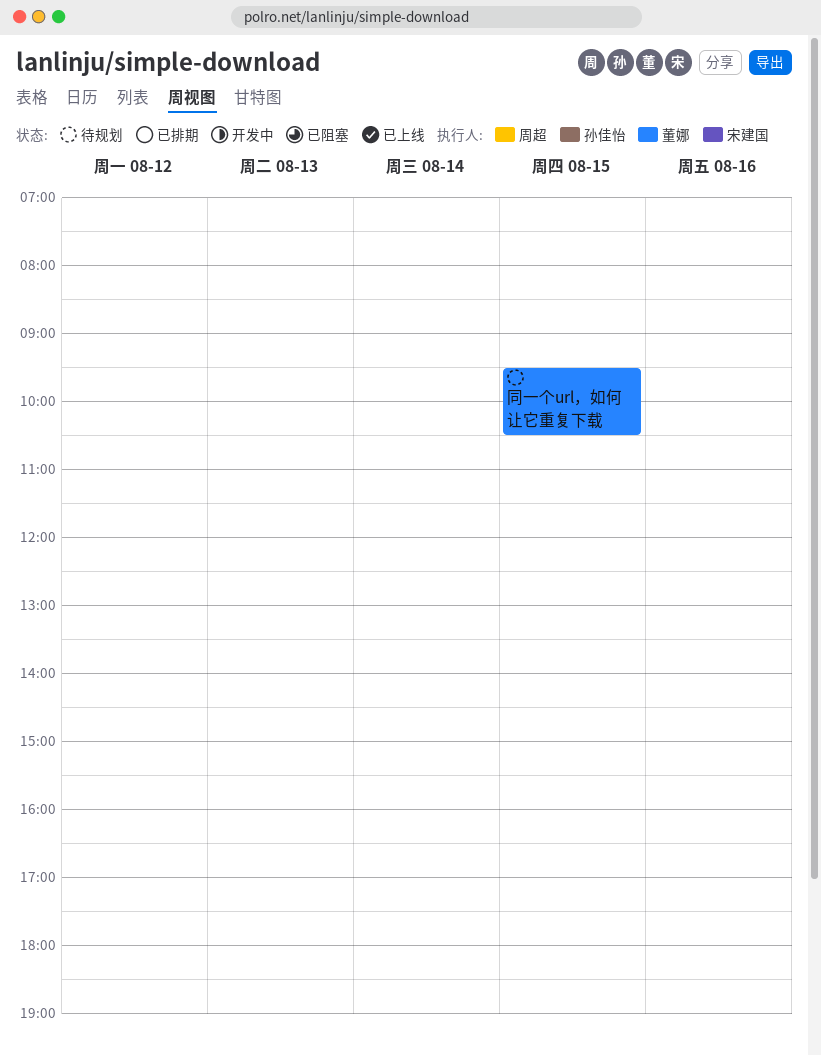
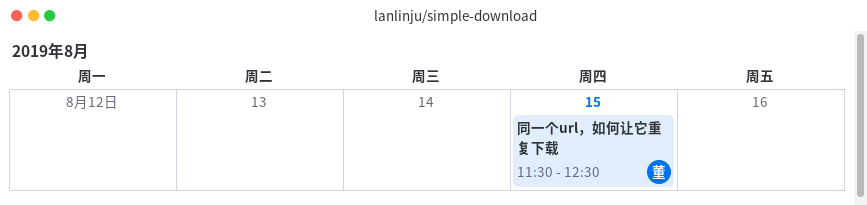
同一个url，如何让它重复下载, begins: 09:30 -> 11:30
同一个url，如何让它重复下载, ends: 10:30 -> 12:30

